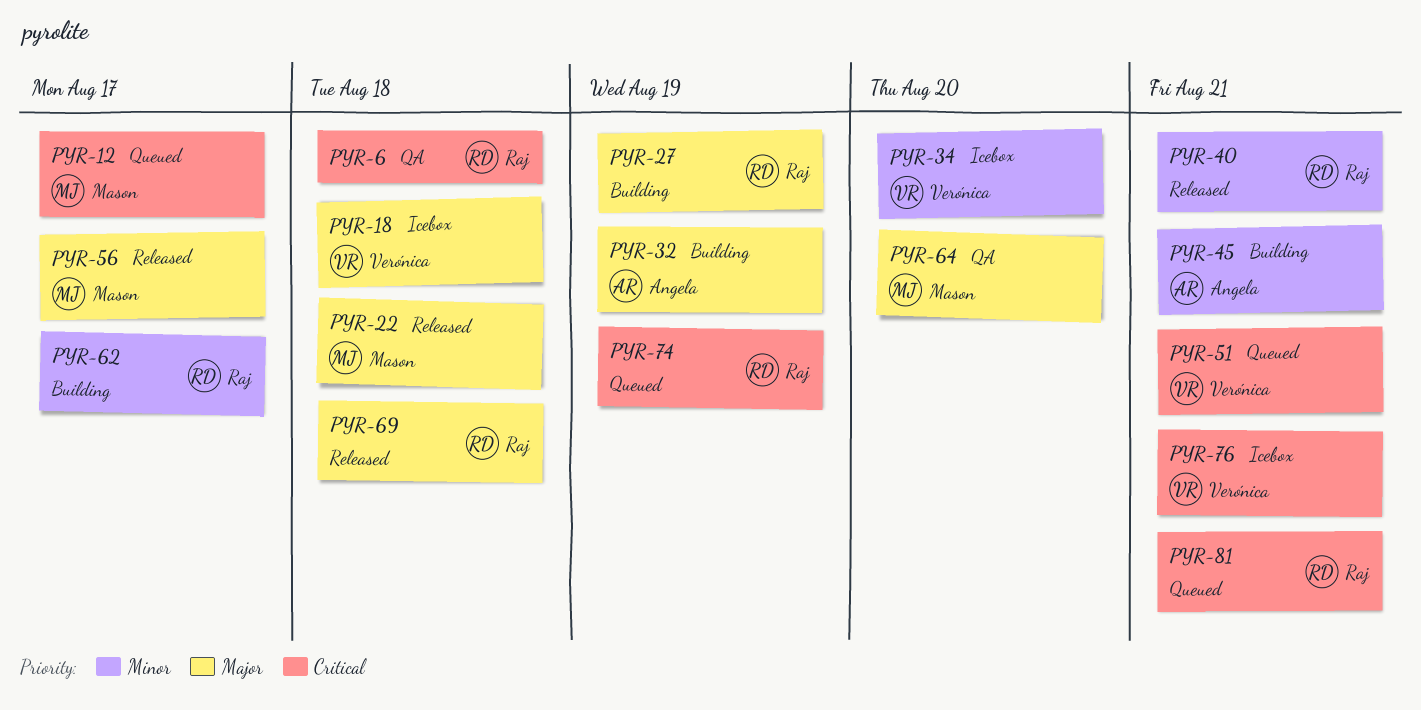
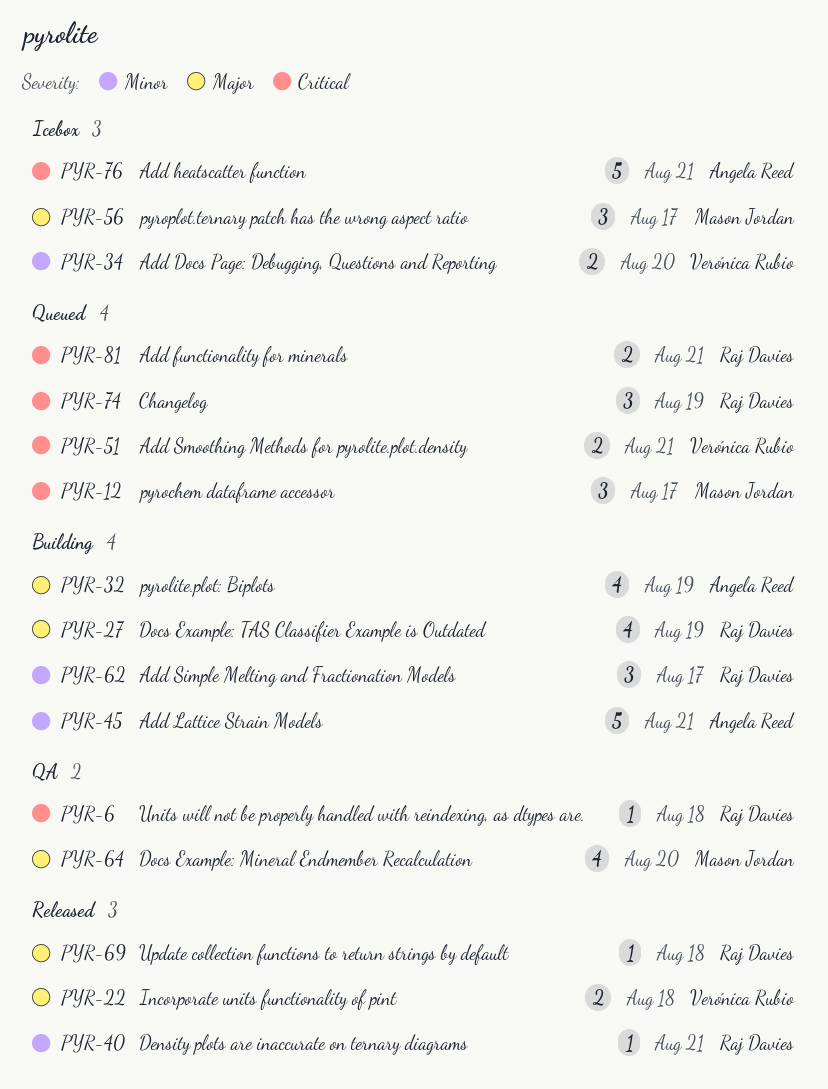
PYR-18: present -> none
PYR-22, owner: Mason Jordan -> Verónica Rubio
PYR-56, status: Released -> Icebox
PYR-76, owner: Verónica Rubio -> Angela Reed

